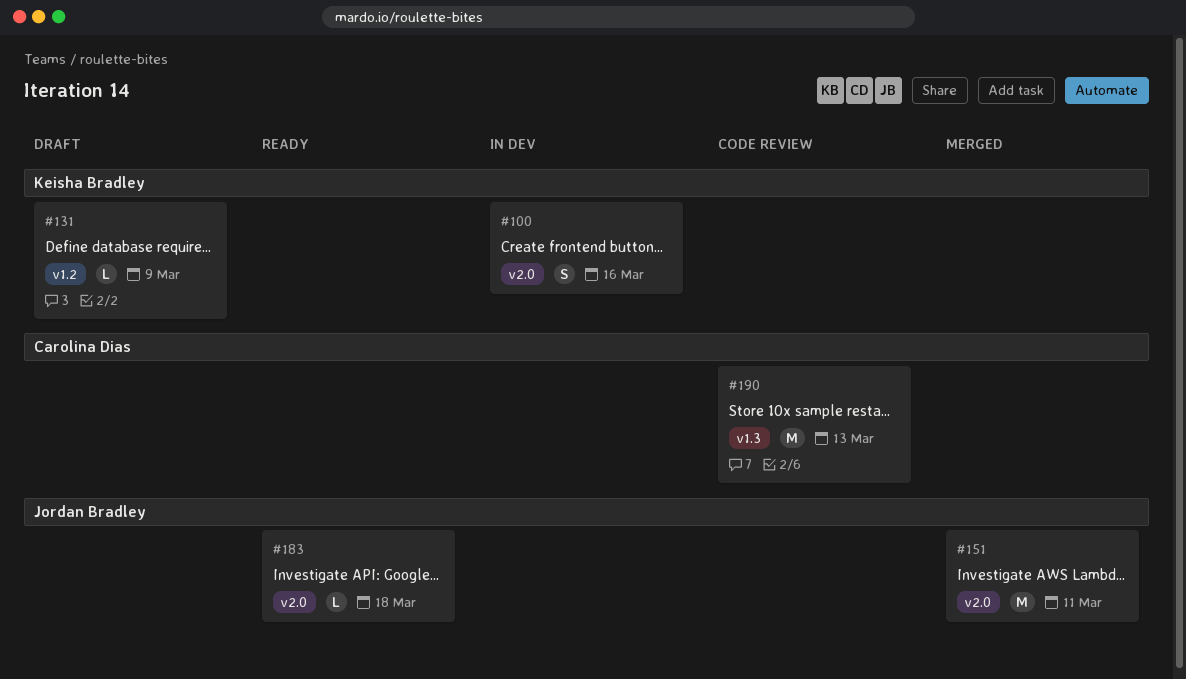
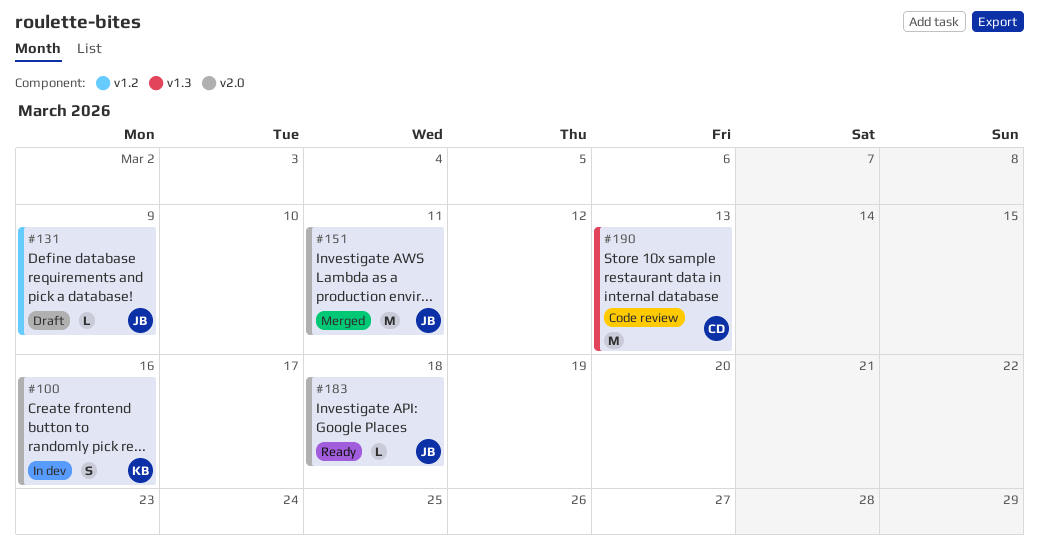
#131, owner: Keisha Bradley -> Jordan Bradley

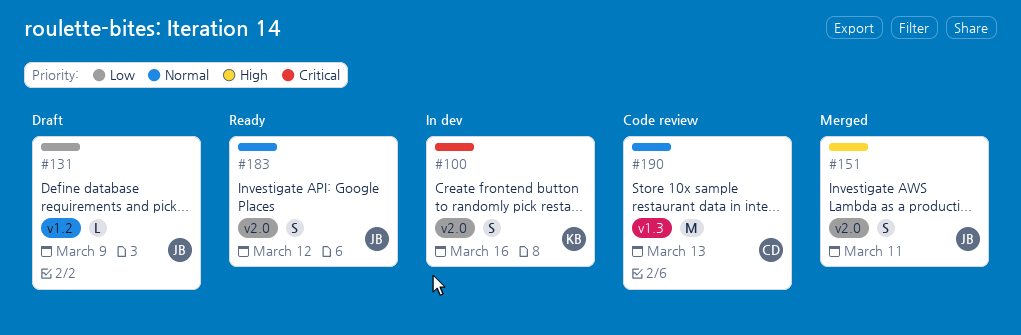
#151, estimate: M -> S
#183, estimate: L -> S
#183, due: Mar 18 -> Mar 12

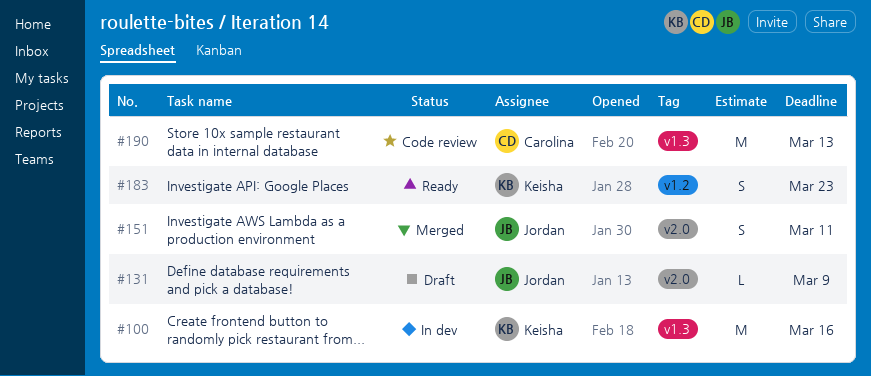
#100, label: v2.0 -> v1.3
#100, estimate: S -> M
#131, label: v1.2 -> v2.0
#183, owner: Jordan -> Keisha
#183, label: v2.0 -> v1.2
#183, due: Mar 12 -> Mar 23

